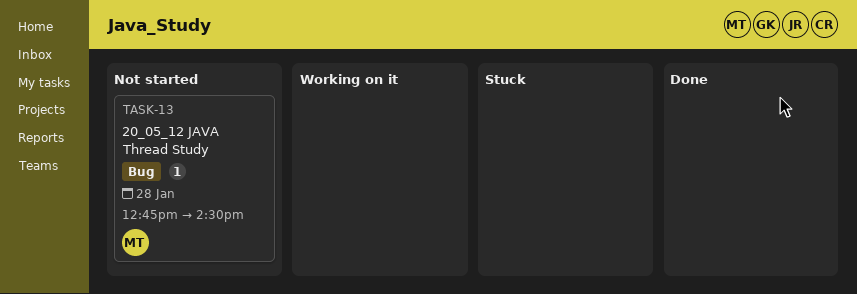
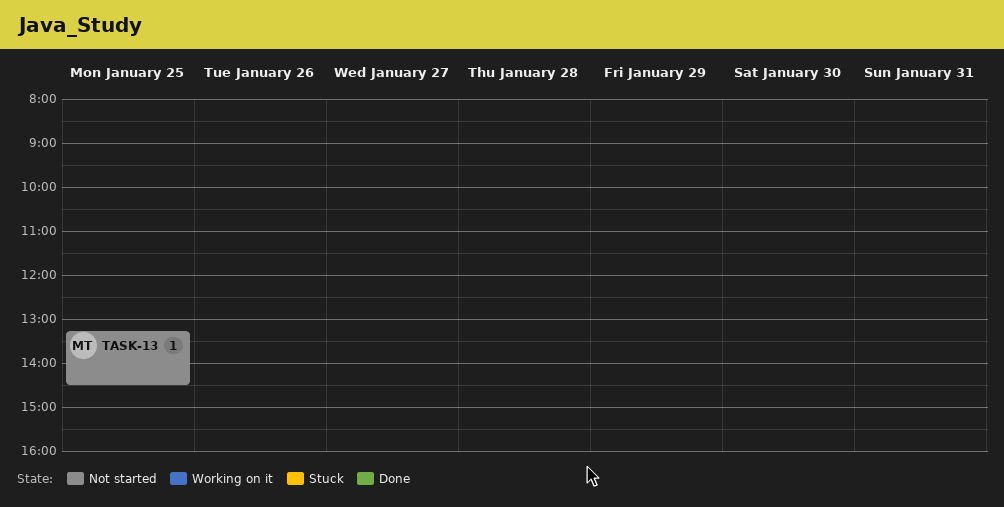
TASK-13, day: Jan 28 -> Jan 25
TASK-13, begins: 12:45 -> 13:15

